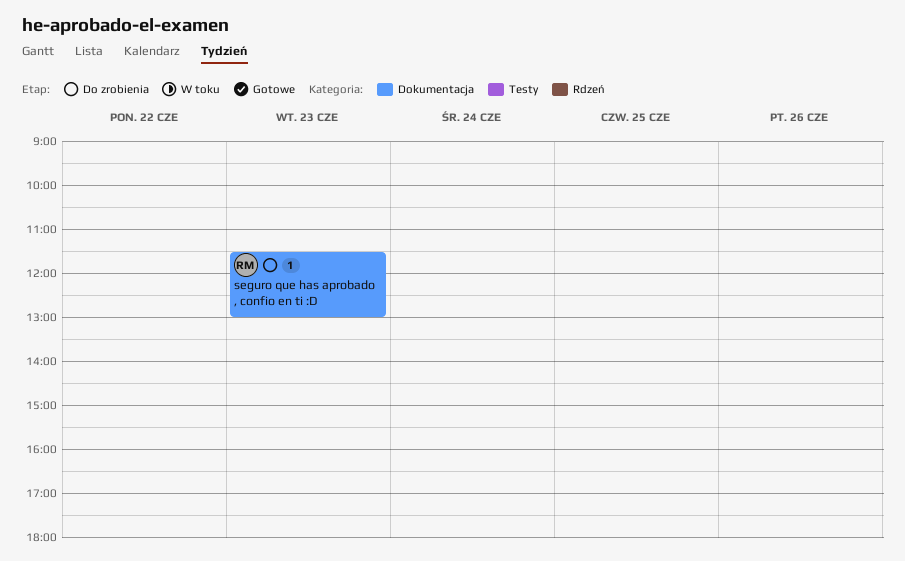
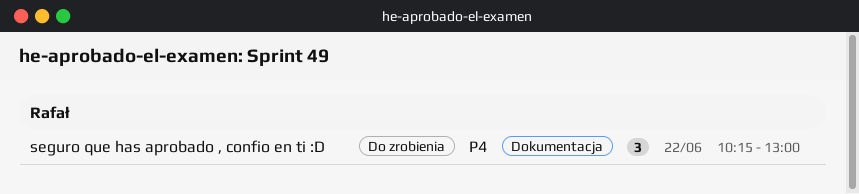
seguro que has aprobado , confio en ti :D, estimate: 1 -> 3
seguro que has aprobado , confio en ti :D, day: Jun 23 -> Jun 22
seguro que has aprobado , confio en ti :D, begins: 11:30 -> 10:15

